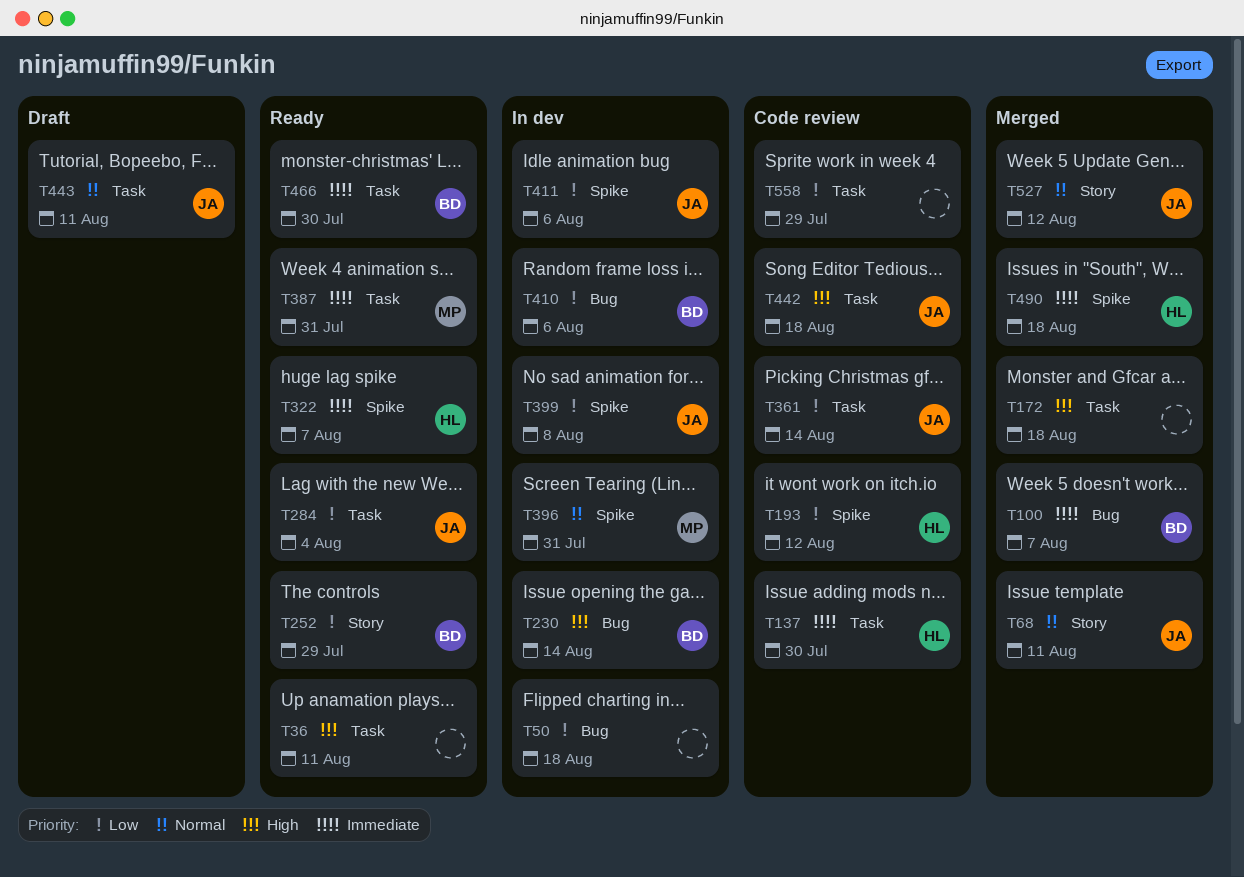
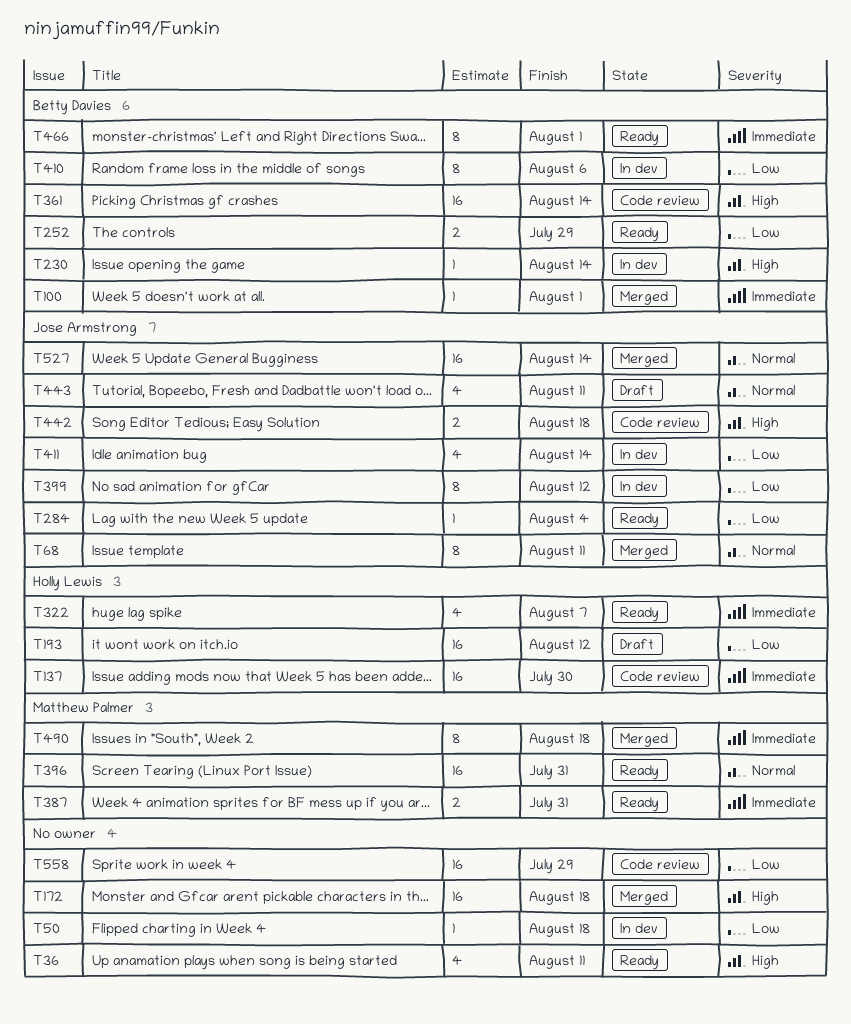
T100, due: Aug 7 -> Aug 1
T193, status: Code review -> Draft
T361, owner: Jose Armstrong -> Betty Davies
T361, priority: Low -> High
T396, status: In dev -> Ready
T399, due: Aug 8 -> Aug 12
T411, due: Aug 6 -> Aug 14
T466, due: Jul 30 -> Aug 1
T490, owner: Holly Lewis -> Matthew Palmer
T527, due: Aug 12 -> Aug 14

